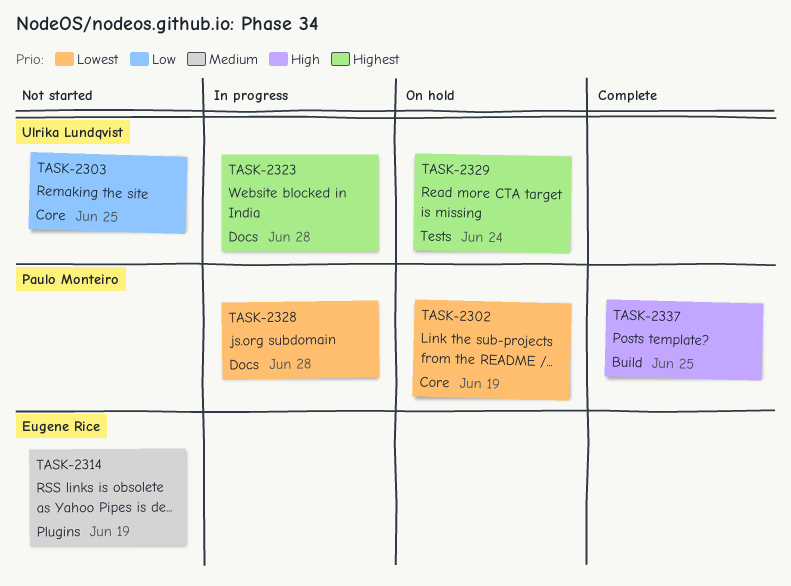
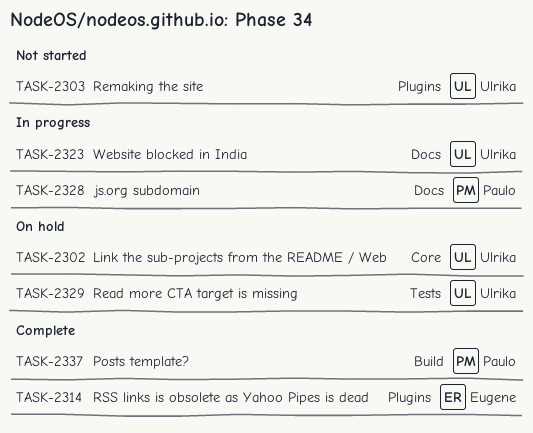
TASK-2302, owner: Paulo Monteiro -> Ulrika Lundqvist
TASK-2303, label: Core -> Plugins
TASK-2314, status: Not started -> Complete

